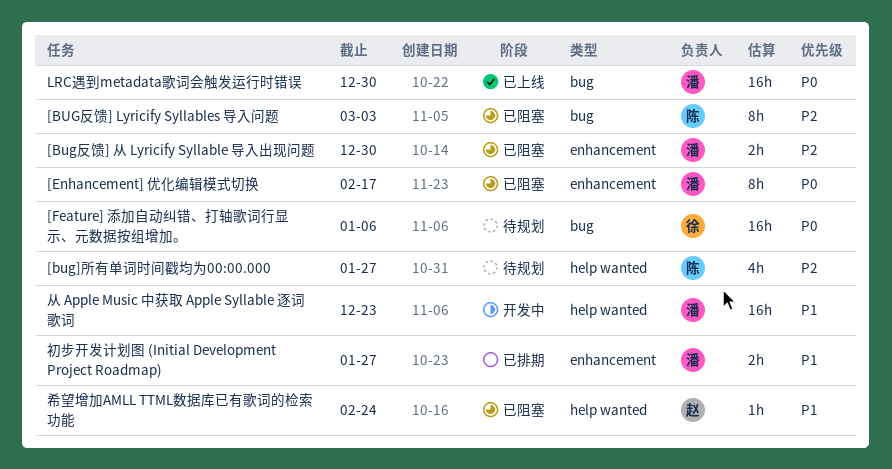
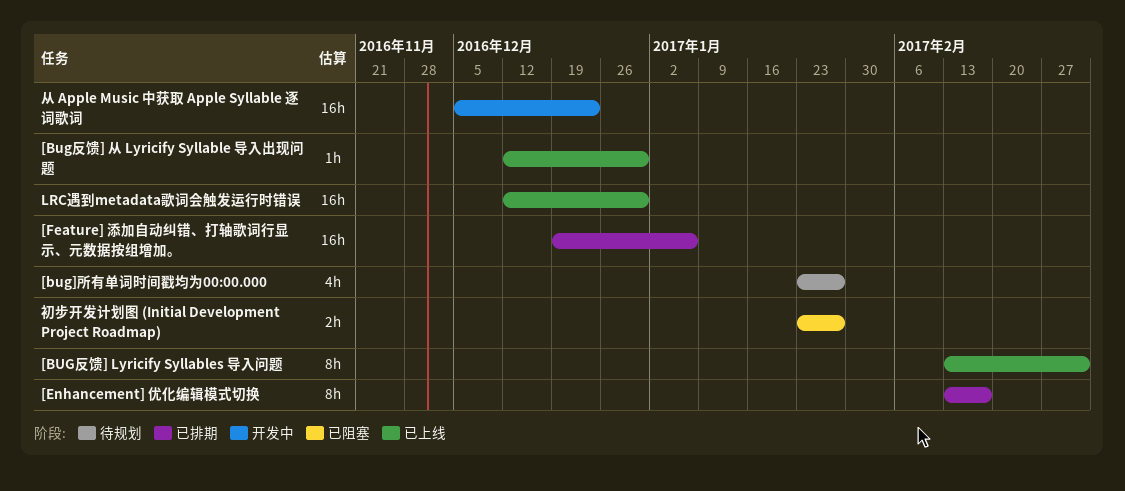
[BUG反馈] Lyricify Syllables 导入问题, status: 已阻塞 -> 已上线
[Bug反馈] 从 Lyricify Syllable 导入出现问题, status: 已阻塞 -> 已上线
[Bug反馈] 从 Lyricify Syllable 导入出现问题, estimate: 2h -> 1h
[Enhancement] 优化编辑模式切换, status: 已阻塞 -> 已排期
[Feature] 添加自动纠错、打轴歌词行显示、元数据按组增加。, status: 待规划 -> 已排期
初步开发计划图 (Initial Development Project Roadmap), status: 已排期 -> 已阻塞
希望增加AMLL TTML数据库已有歌词的检索功能: present -> none

